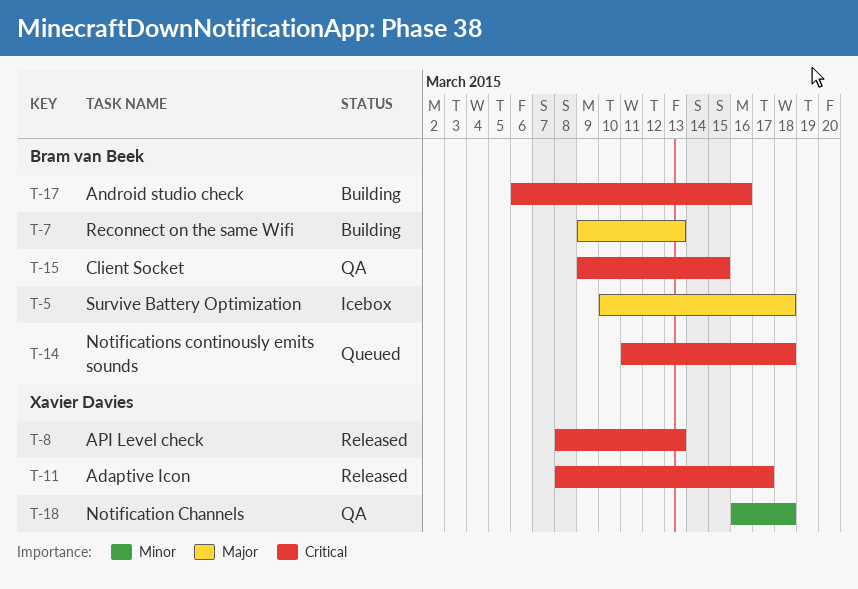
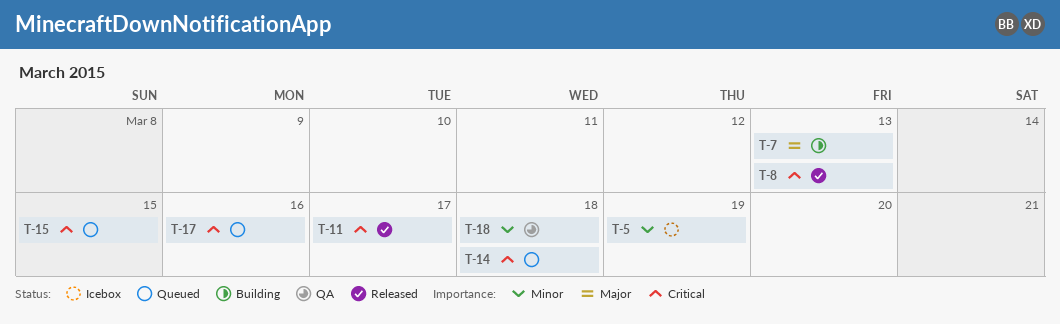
T-5, priority: Major -> Minor
T-5, due: Mar 18 -> Mar 19
T-15, status: QA -> Queued
T-17, status: Building -> Queued

